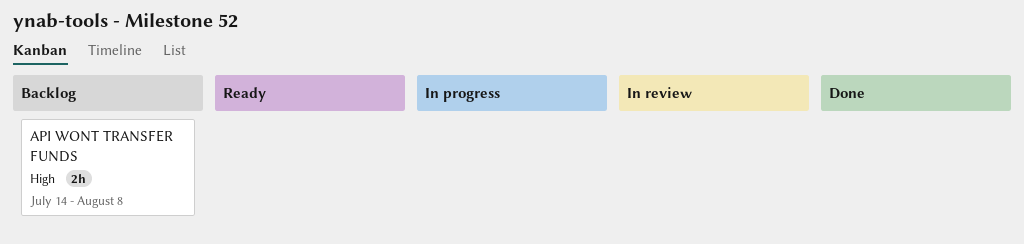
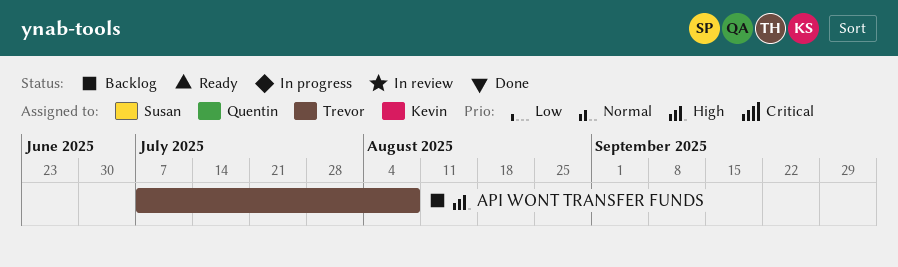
API WONT TRANSFER FUNDS, start: Jul 14 -> Jul 7

